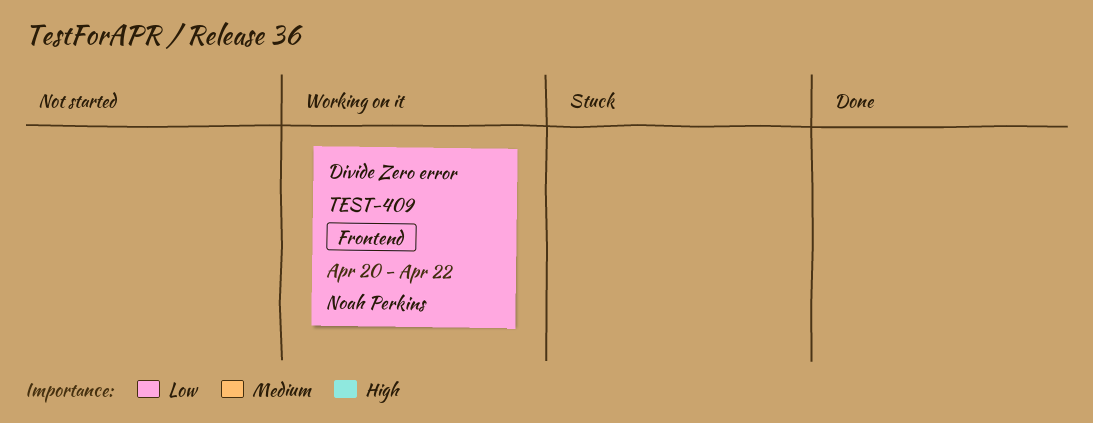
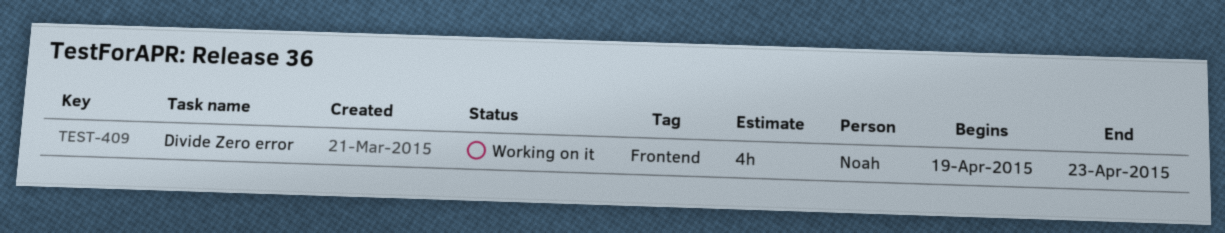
TEST-409, start: Apr 20 -> Apr 19
TEST-409, due: Apr 22 -> Apr 23

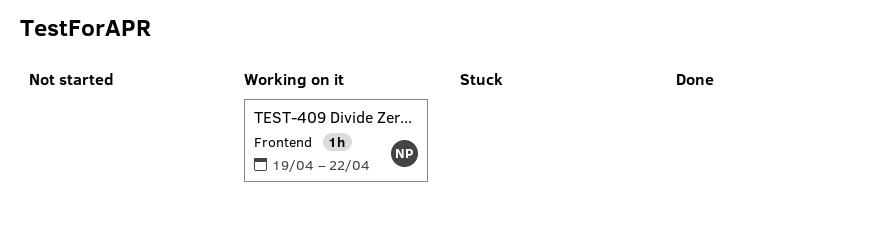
TEST-409, estimate: 4h -> 1h
TEST-409, due: Apr 23 -> Apr 22

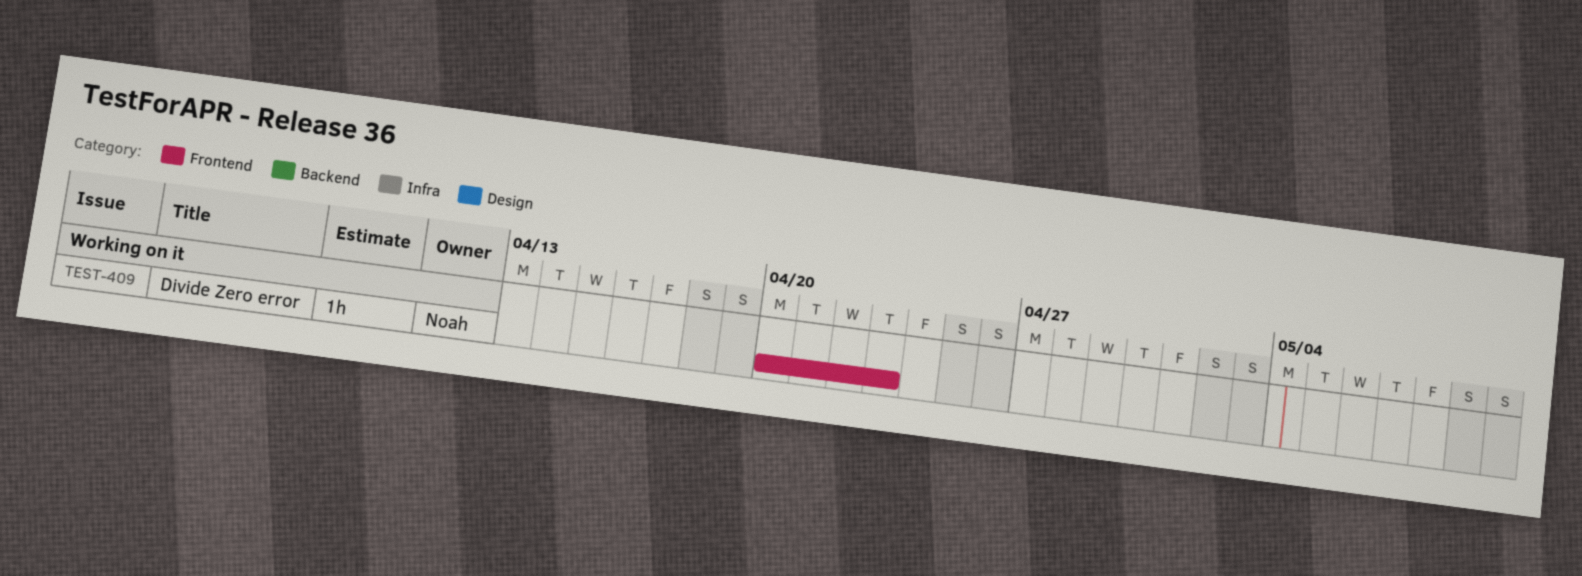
TEST-409, start: Apr 19 -> Apr 20
TEST-409, due: Apr 22 -> Apr 23

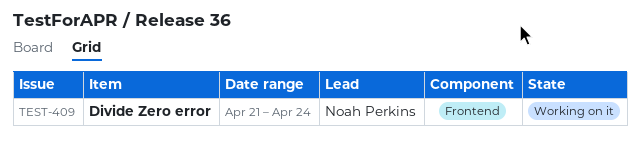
TEST-409, start: Apr 20 -> Apr 21
TEST-409, due: Apr 23 -> Apr 24

